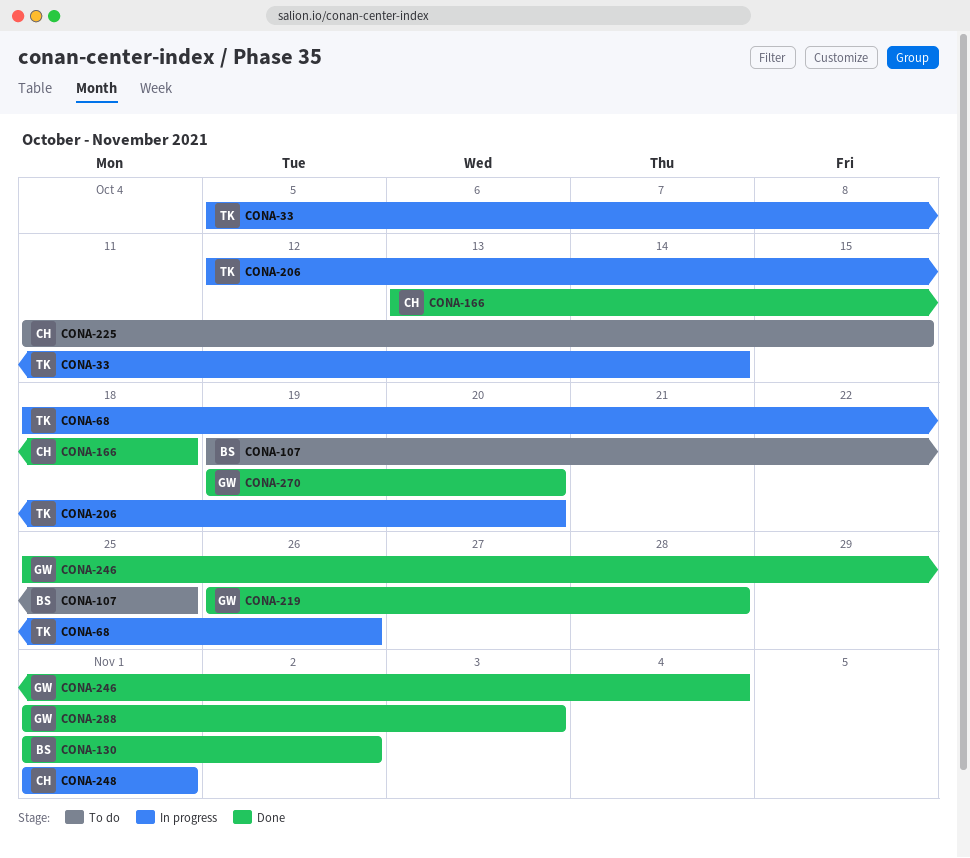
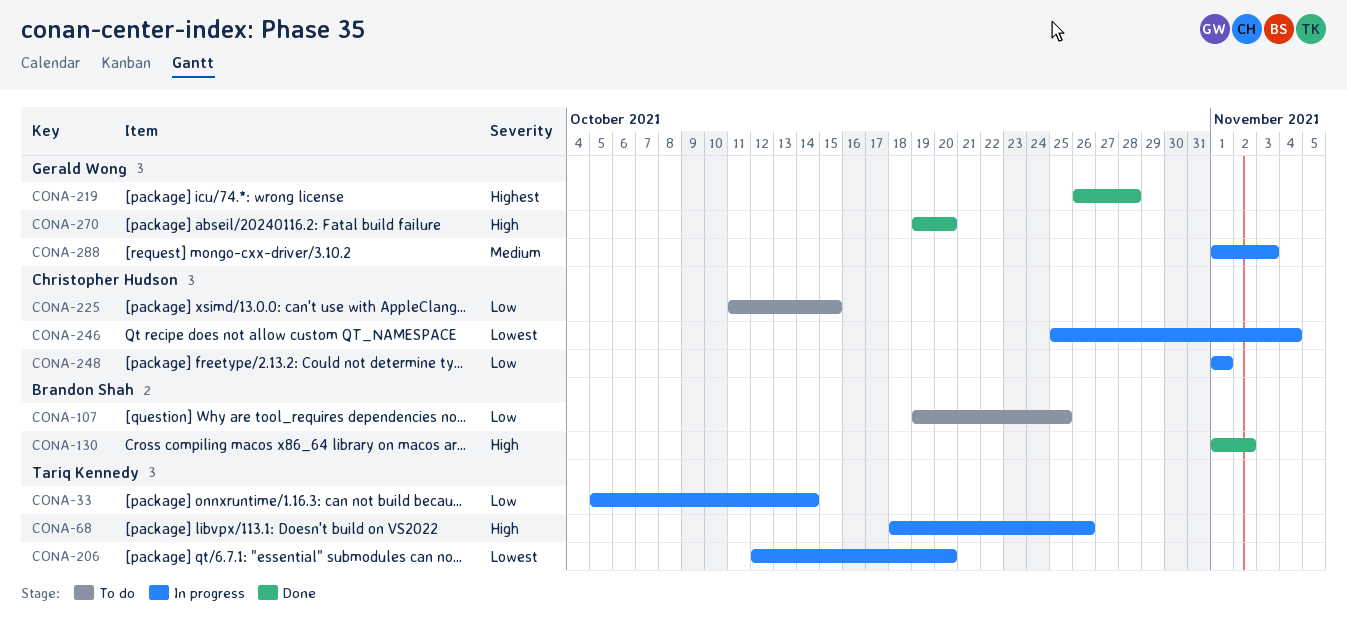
CONA-166: present -> none
CONA-246, status: Done -> In progress
CONA-246, owner: Gerald Wong -> Christopher Hudson
CONA-288, status: Done -> In progress

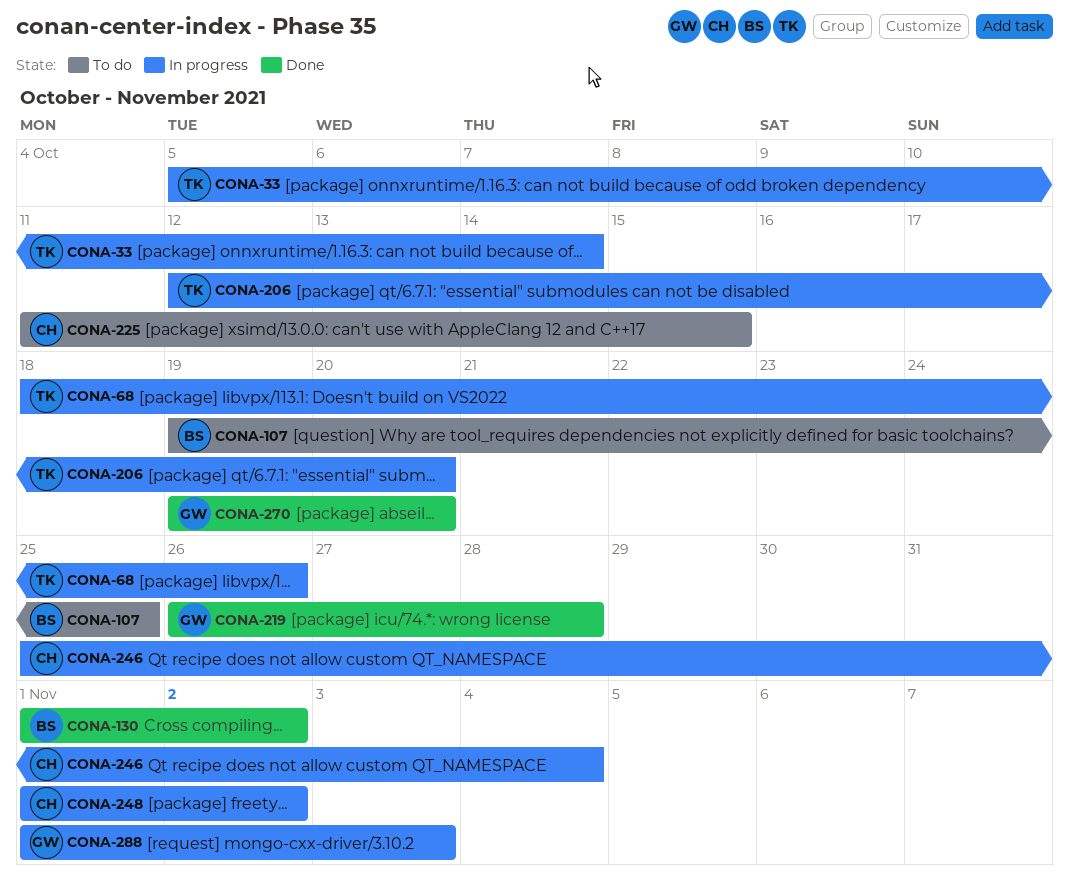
CONA-248, due: Nov 1 -> Nov 2

